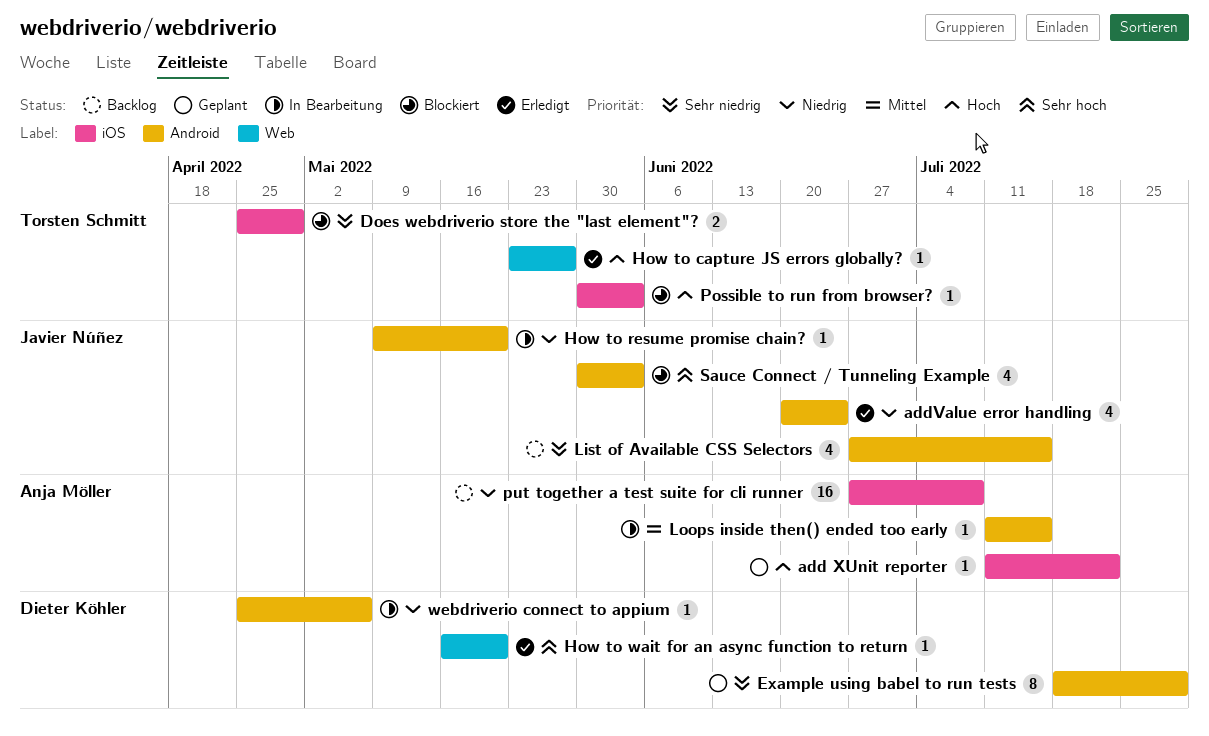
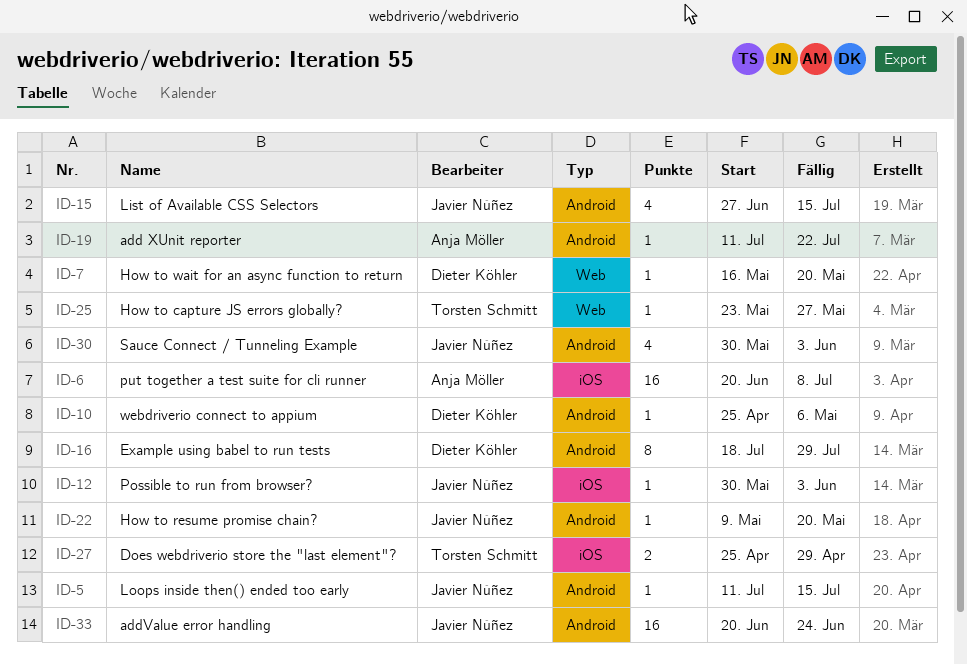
add XUnit reporter, label: iOS -> Android
addValue error handling, estimate: 4 -> 16
Loops inside then() ended too early, owner: Anja Möller -> Javier Núñez
Possible to run from browser?, owner: Torsten Schmitt -> Javier Núñez
put together a test suite for cli runner, start: Jun 27 -> Jun 20

